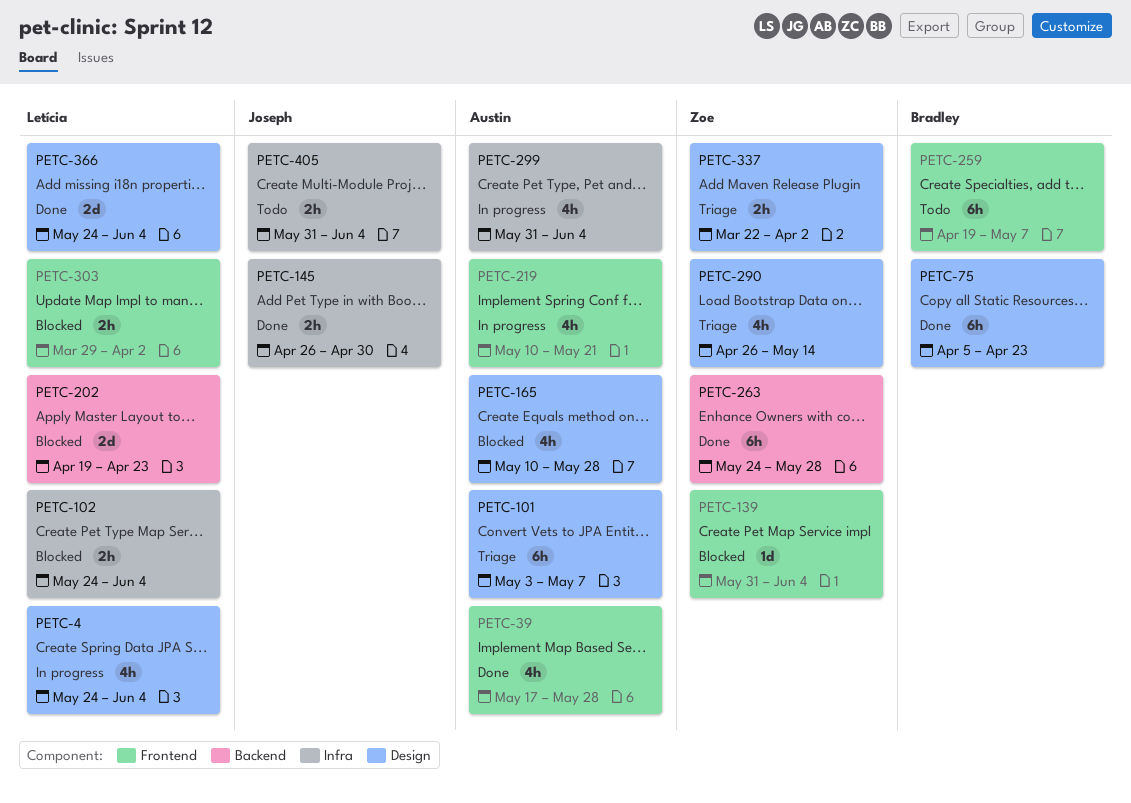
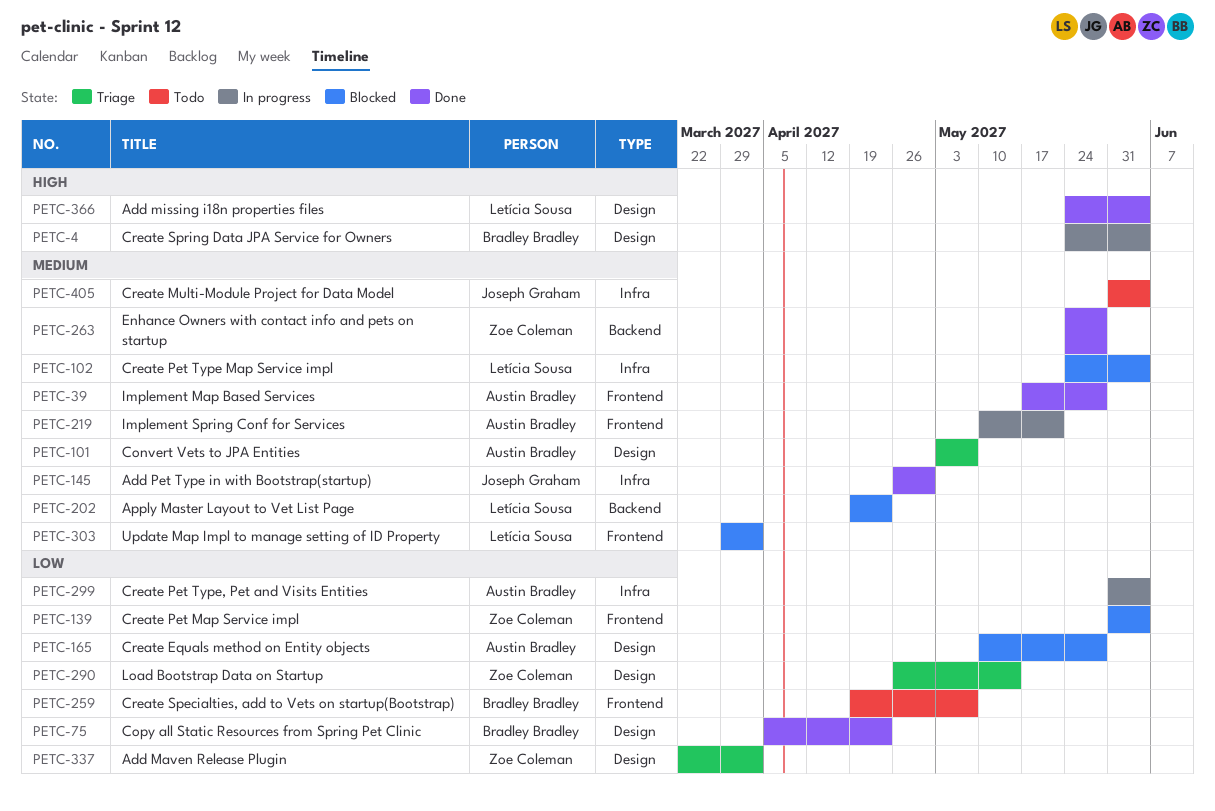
PETC-4, owner: Letícia Sousa -> Bradley Bradley

